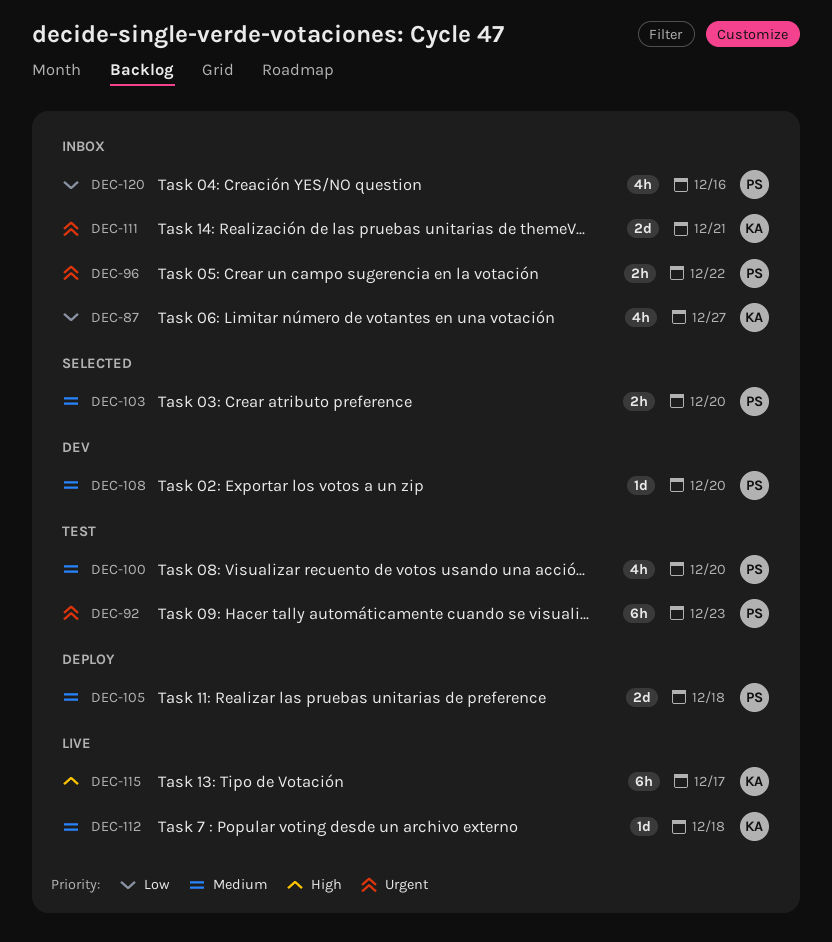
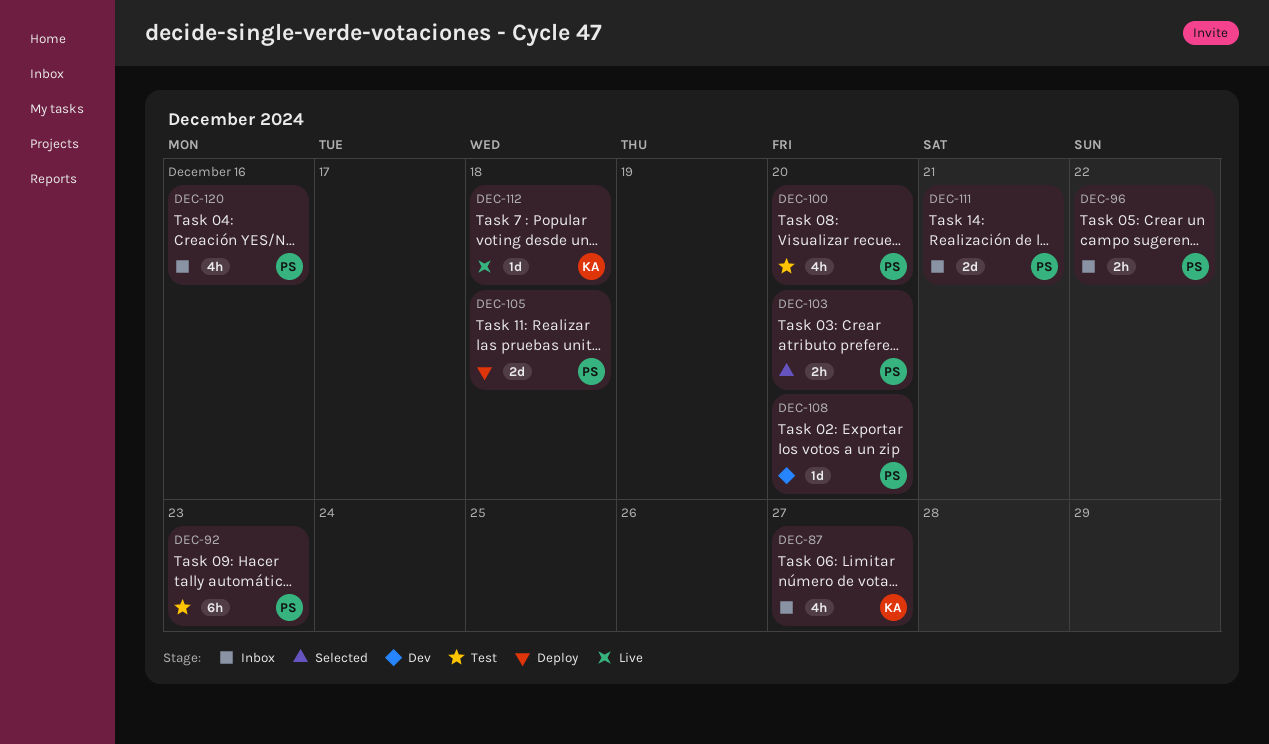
DEC-111, owner: KA -> PS
DEC-115: present -> none

